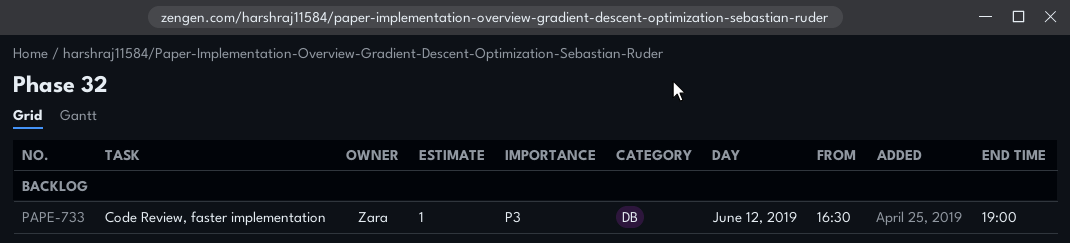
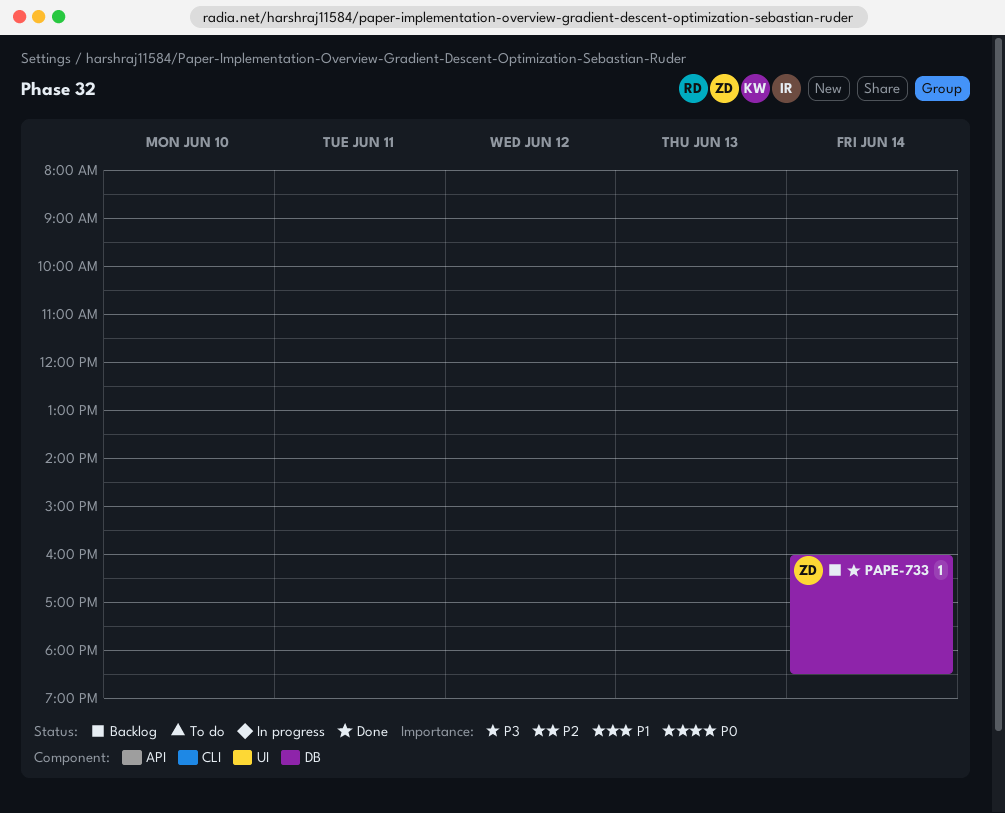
PAPE-733, day: Jun 12 -> Jun 14
PAPE-733, begins: 16:30 -> 16:00
PAPE-733, ends: 19:00 -> 18:30

